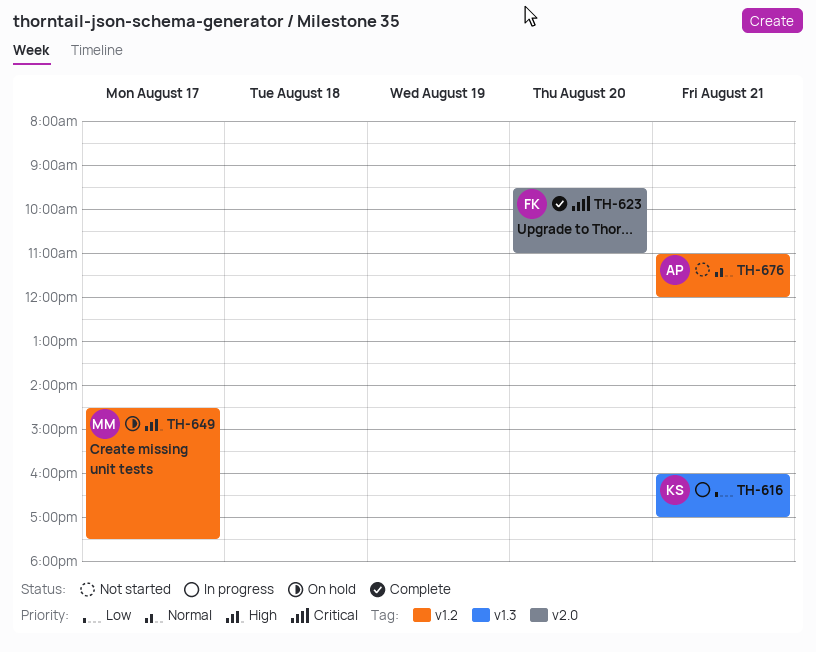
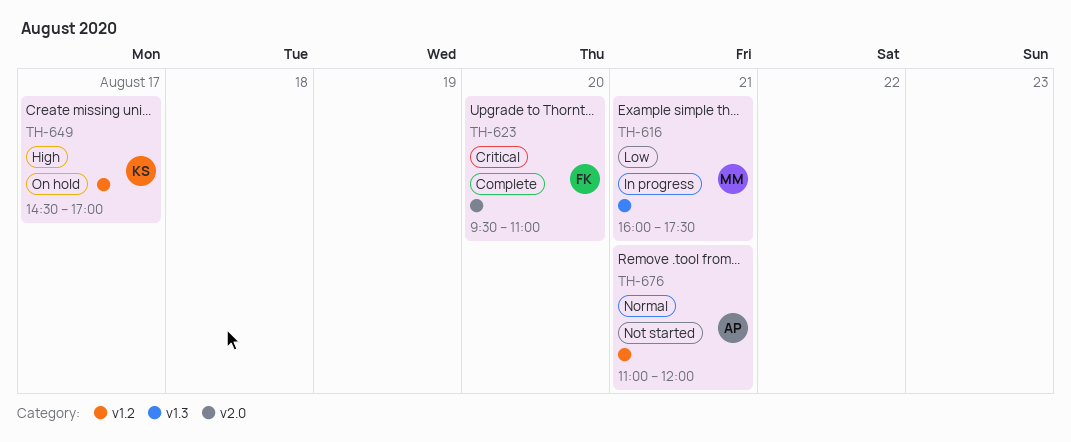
TH-616, owner: KS -> MM
TH-616, ends: 17:00 -> 17:30
TH-649, owner: MM -> KS
TH-649, ends: 17:30 -> 17:00

